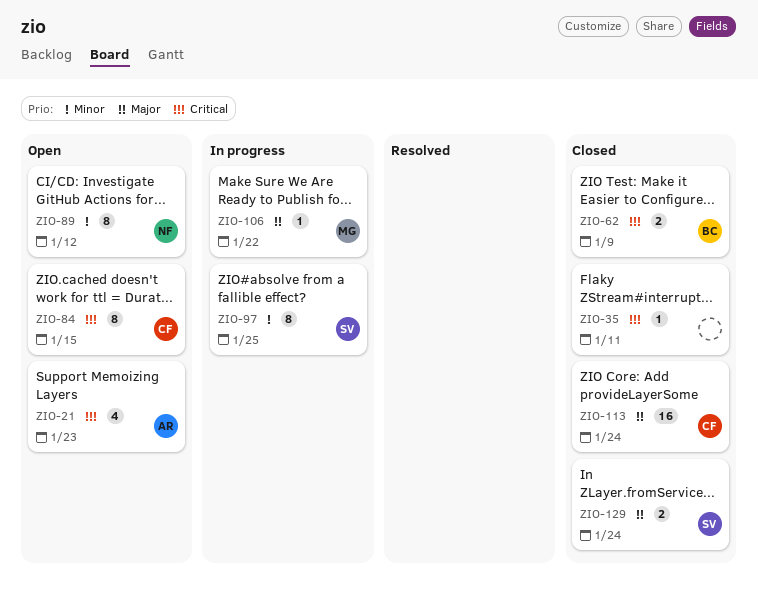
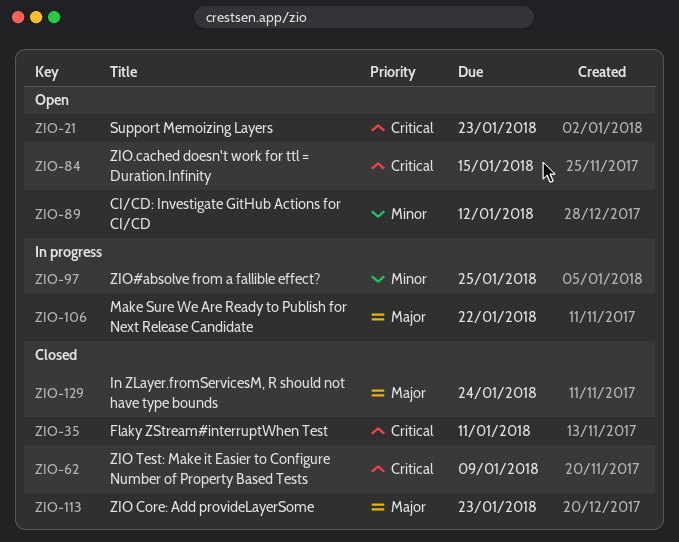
ZIO-113, due: Jan 24 -> Jan 23

